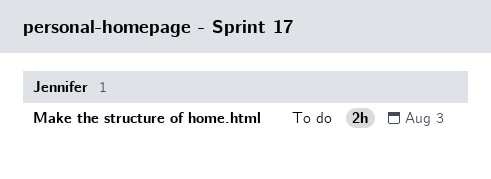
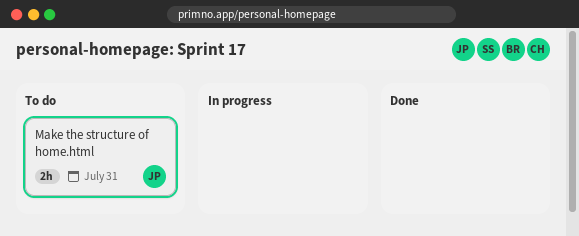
Make the structure of home.html, due: Aug 3 -> Jul 31

